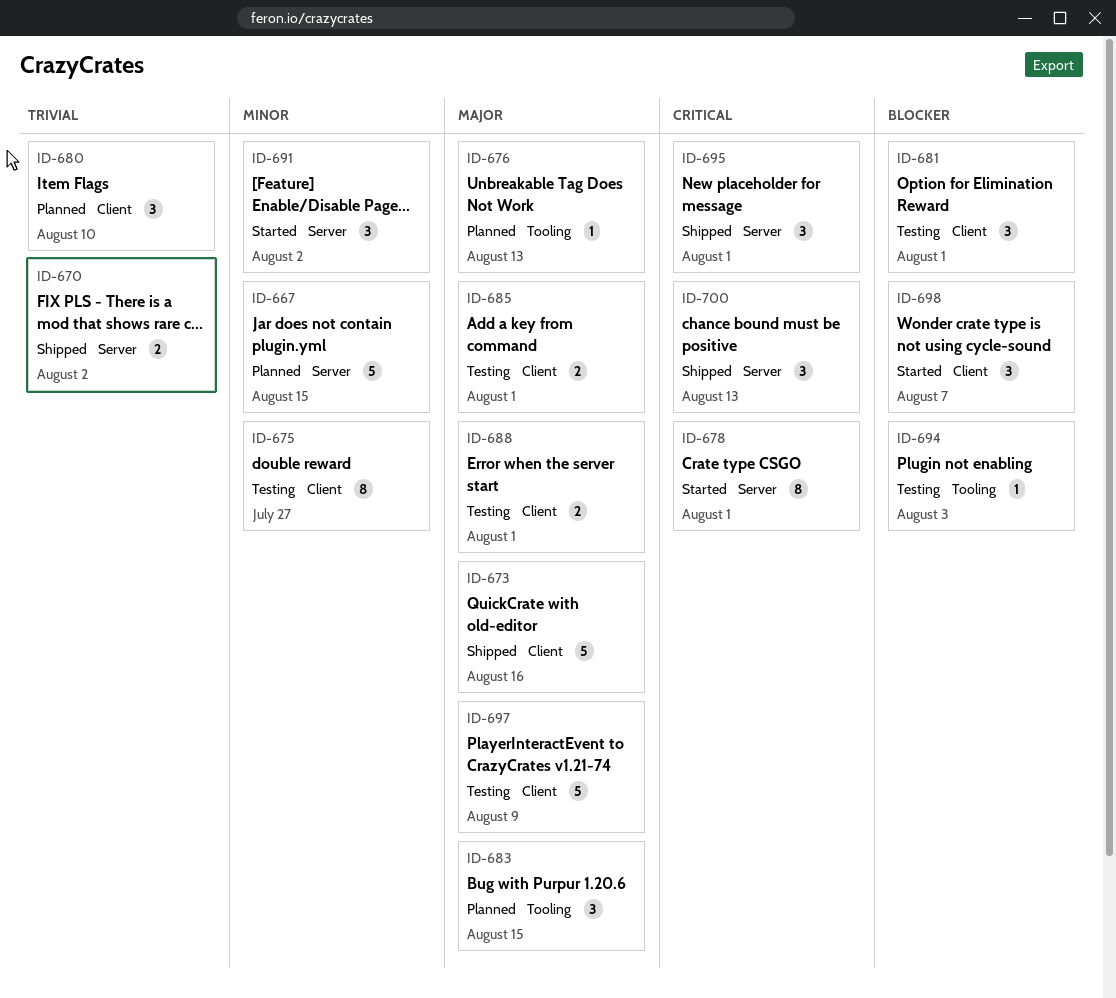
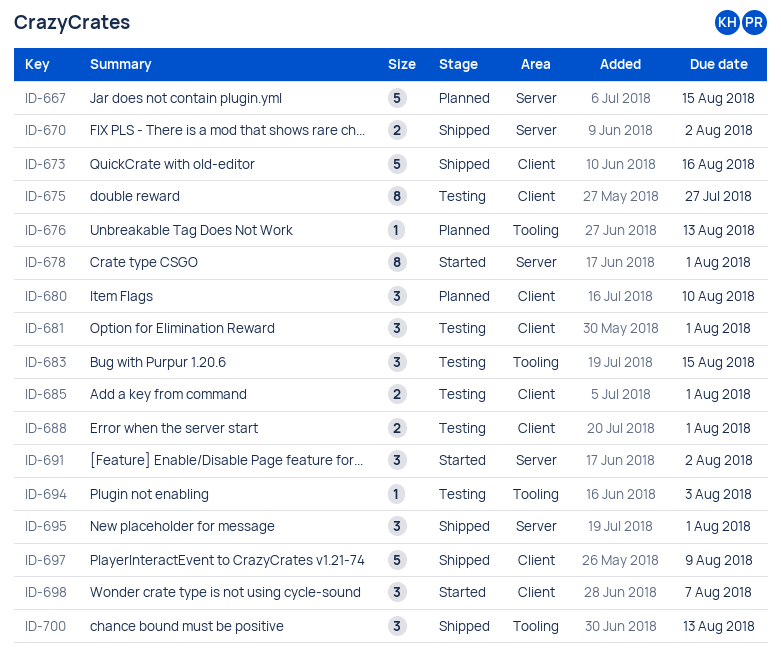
ID-683, status: Planned -> Testing
ID-697, status: Testing -> Shipped
ID-700, label: Server -> Tooling

